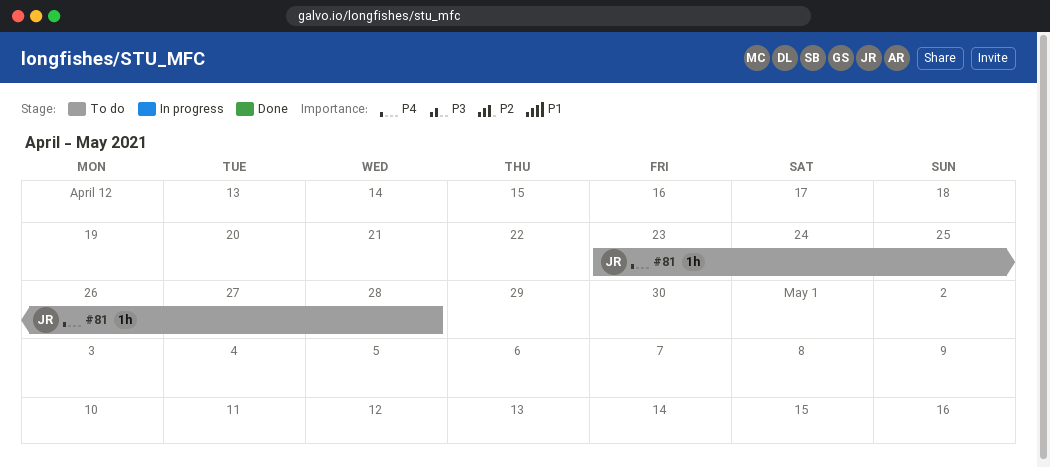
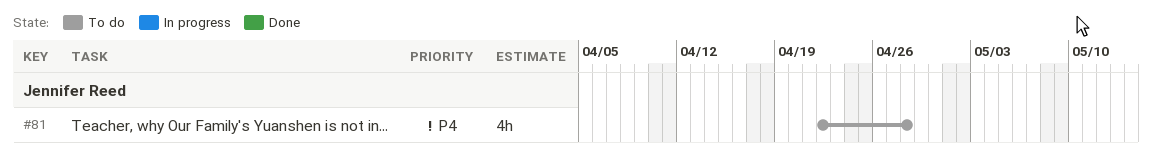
#81, estimate: 1h -> 4h
#81, start: Apr 23 -> Apr 22

